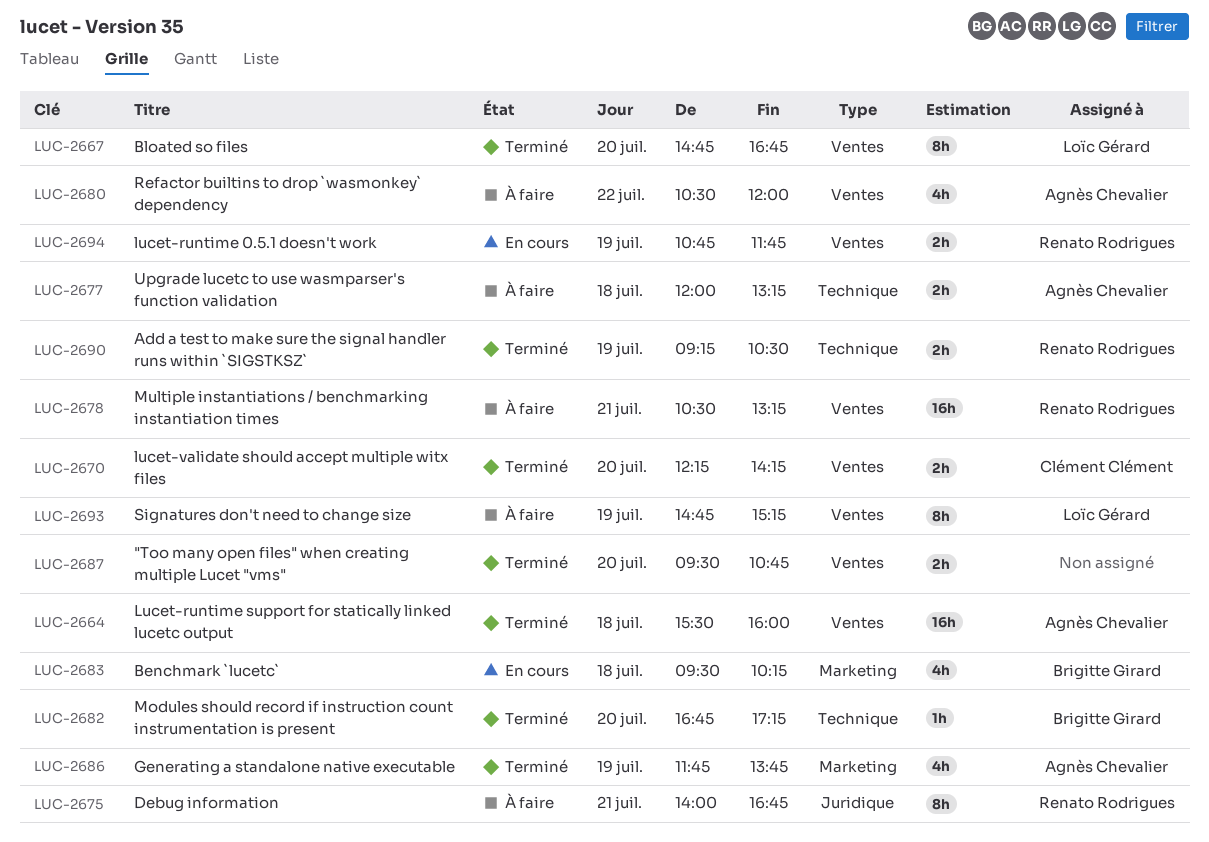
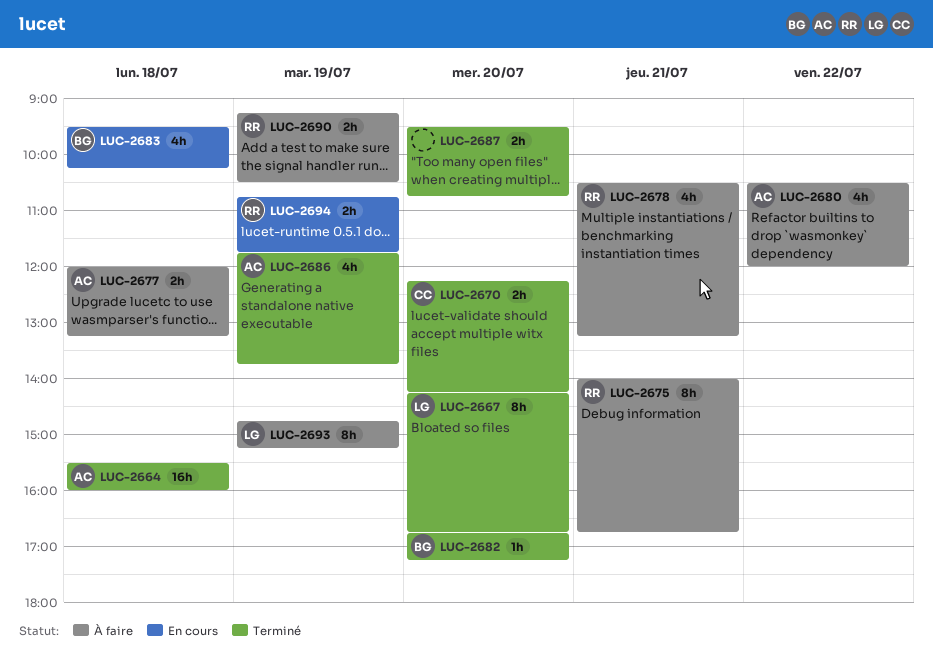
LUC-2667, begins: 14:45 -> 14:15
LUC-2678, estimate: 16h -> 4h
LUC-2690, status: Terminé -> À faire

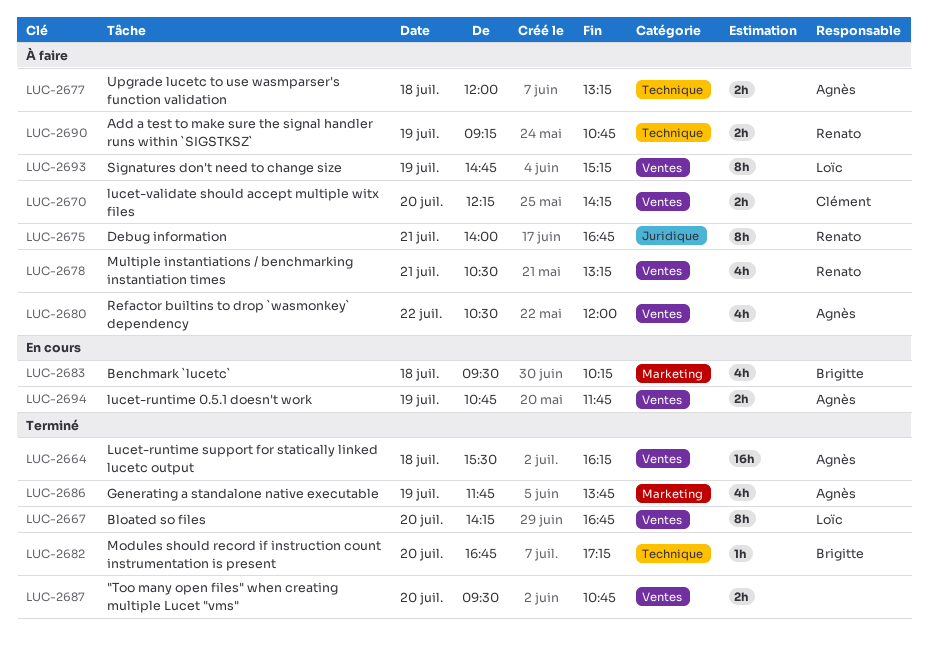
LUC-2664, ends: 16:00 -> 16:15
LUC-2670, status: Terminé -> À faire
LUC-2690, ends: 10:30 -> 10:45
LUC-2694, owner: Renato -> Agnès

